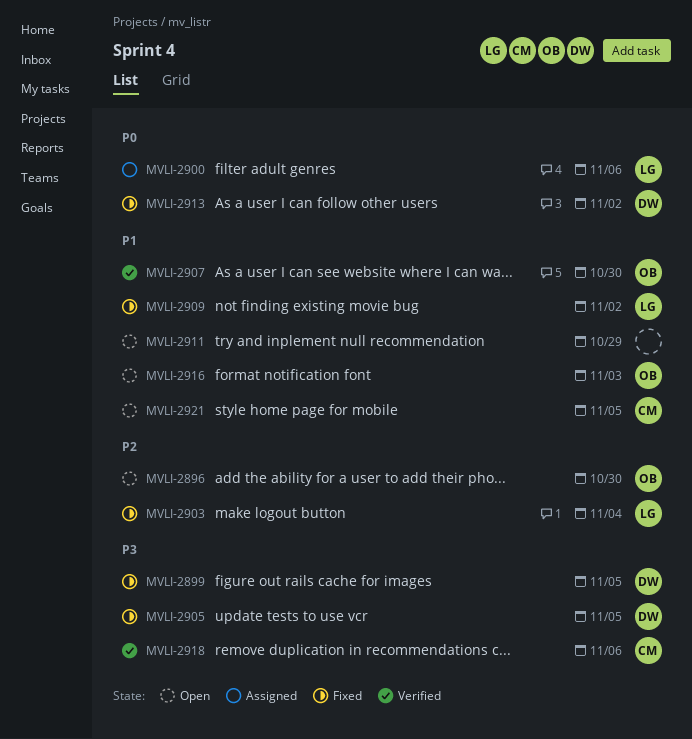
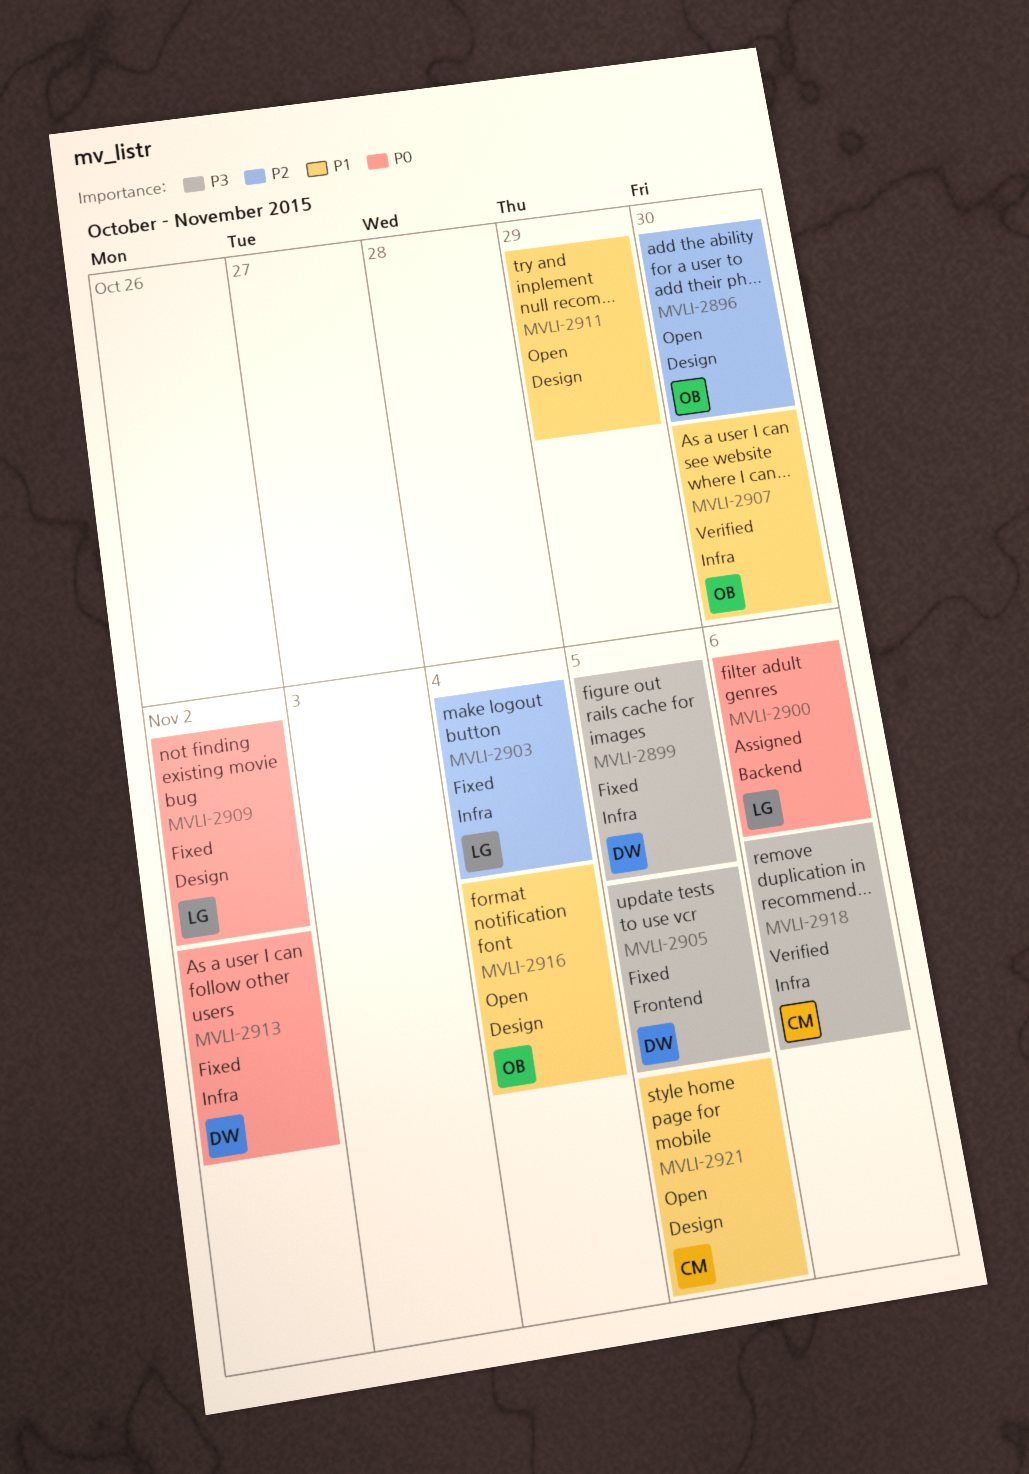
MVLI-2909, priority: P1 -> P0
MVLI-2916, due: Nov 3 -> Nov 4

